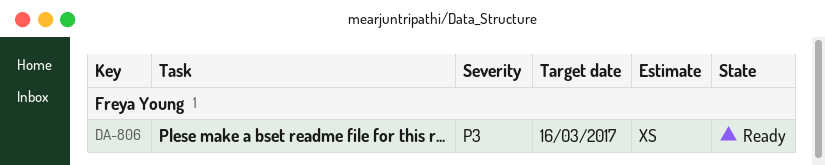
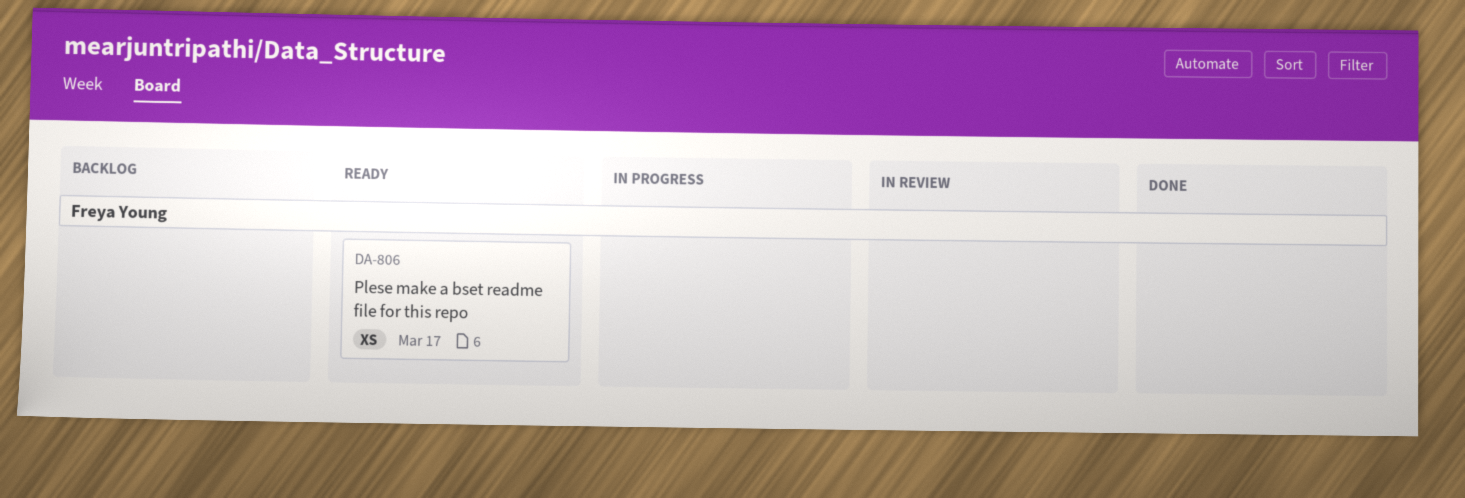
DA-806, due: Mar 16 -> Mar 17

